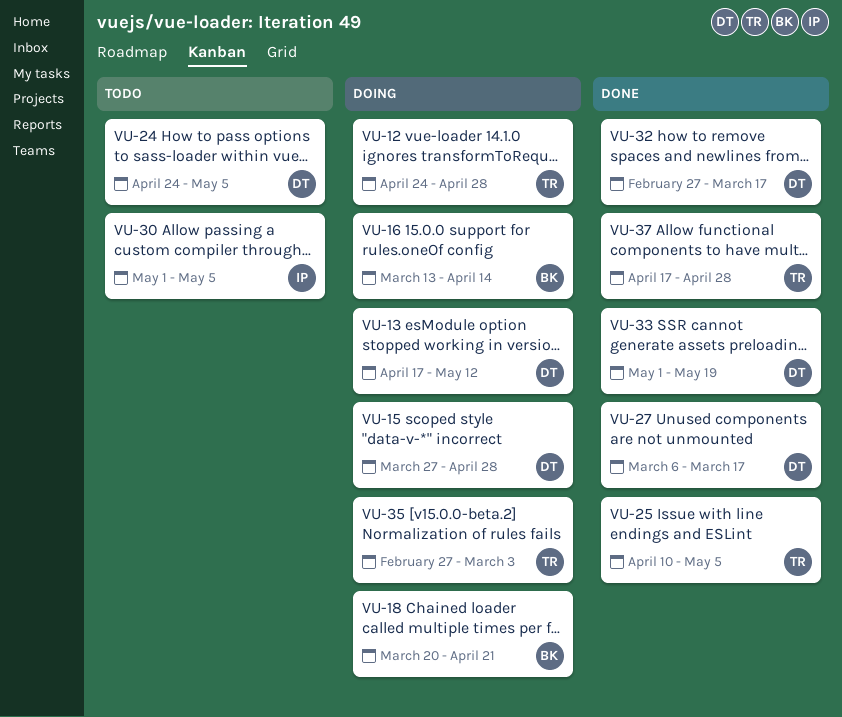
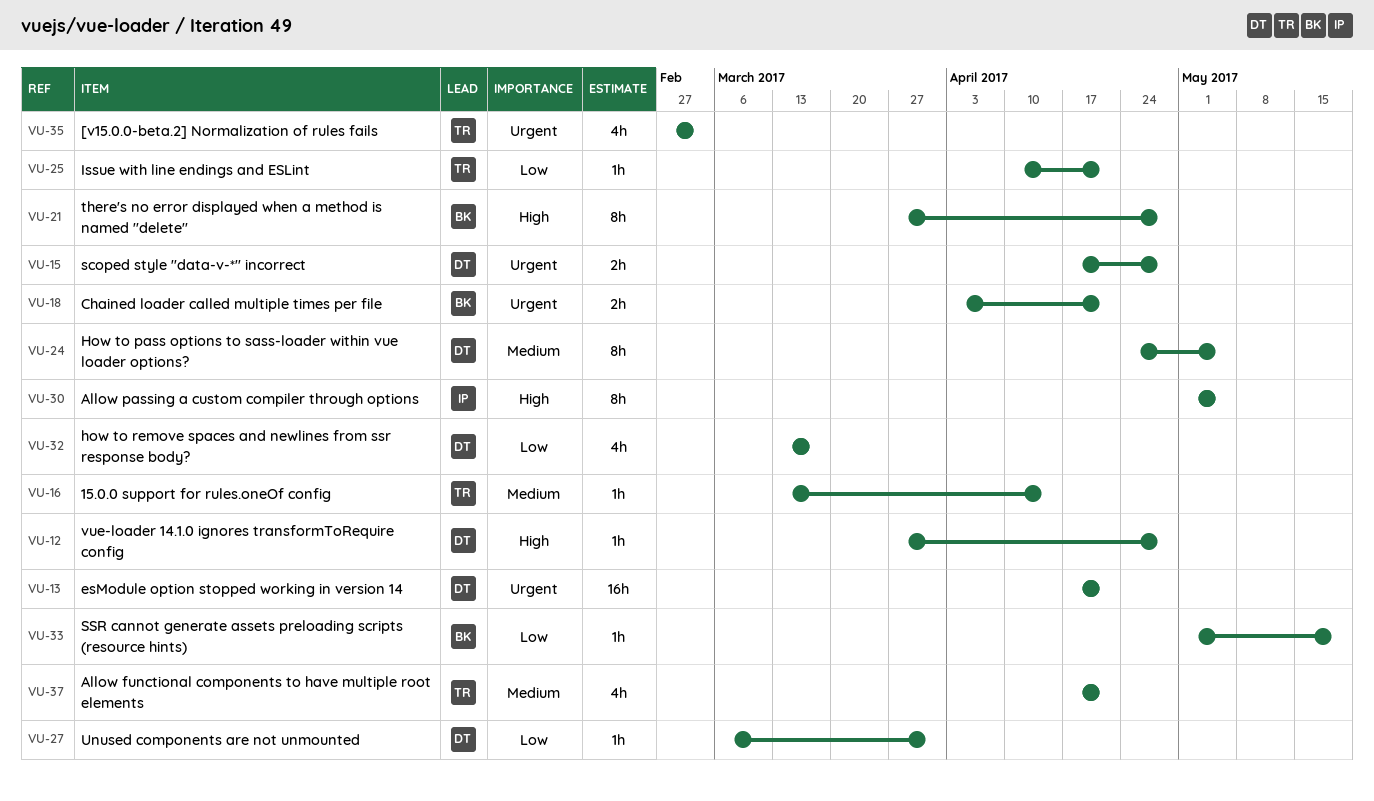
VU-12, owner: TR -> DT
VU-12, start: Apr 24 -> Mar 27
VU-13, due: May 12 -> Apr 21
VU-15, start: Mar 27 -> Apr 17
VU-16, owner: BK -> TR
VU-18, start: Mar 20 -> Apr 3
VU-21: none -> present
VU-25, due: May 5 -> Apr 21
VU-27, due: Mar 17 -> Mar 31
VU-32, start: Feb 27 -> Mar 13
VU-33, owner: DT -> BK
VU-37, due: Apr 28 -> Apr 21

